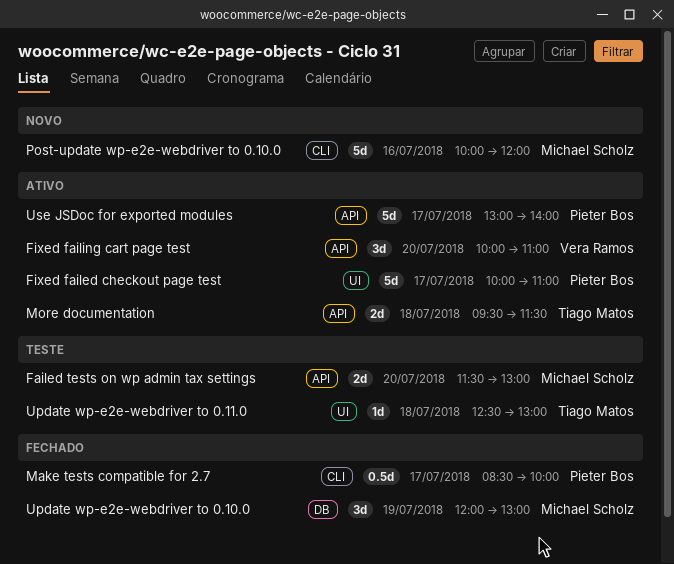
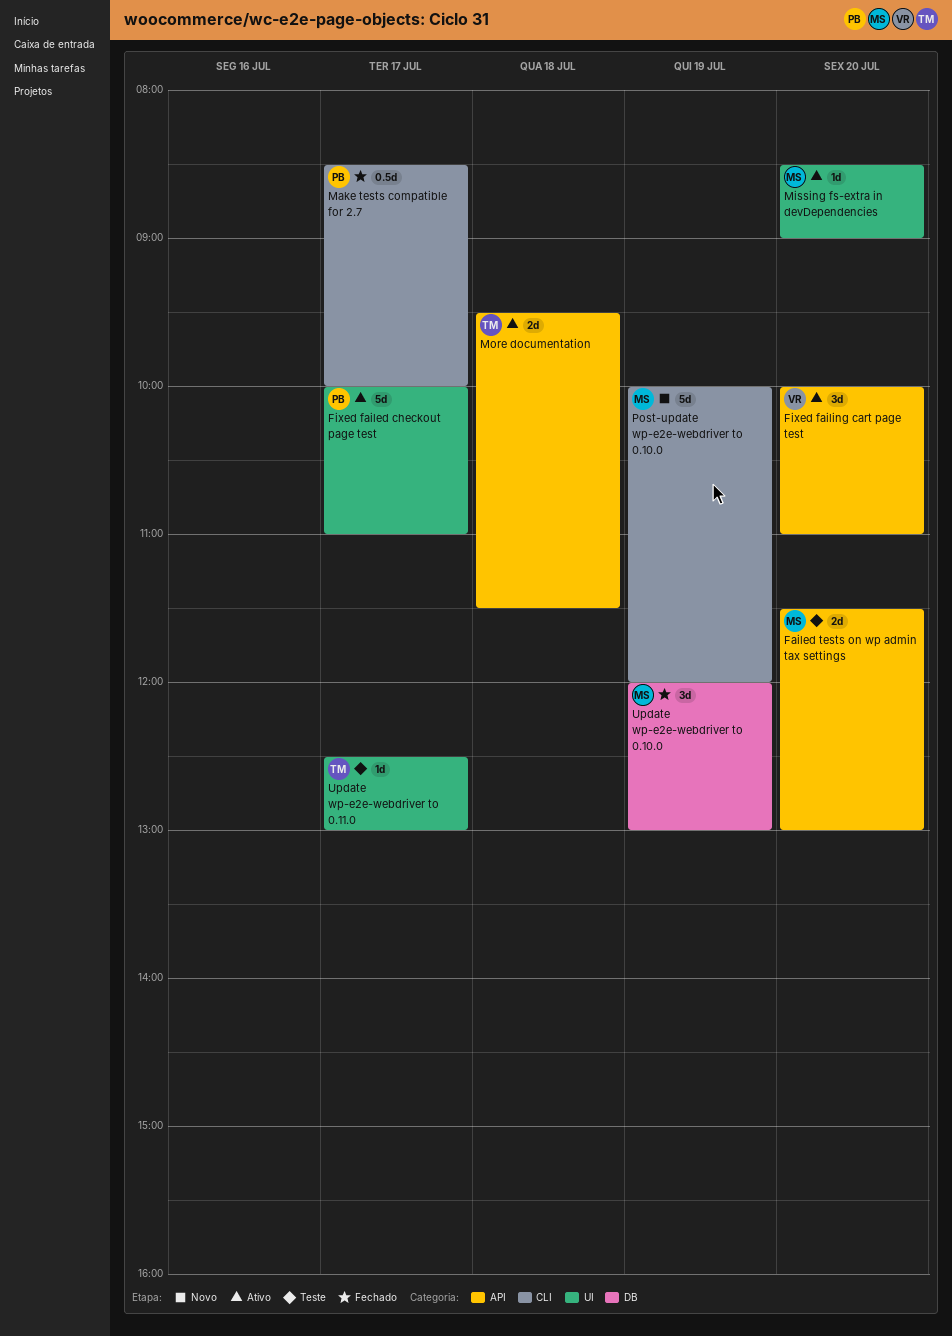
Missing fs-extra in devDependencies: none -> present
Post-update wp-e2e-webdriver to 0.10.0, day: Jul 16 -> Jul 19
Update wp-e2e-webdriver to 0.11.0, day: Jul 18 -> Jul 17
Use JSDoc for exported modules: present -> none

